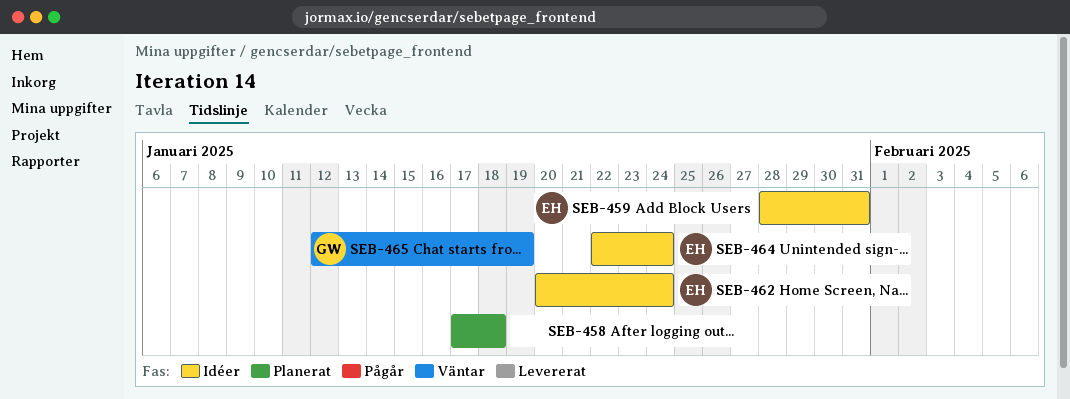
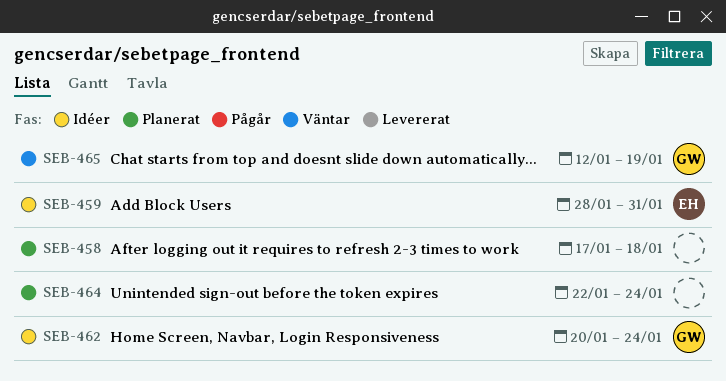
SEB-462, owner: EH -> GW
SEB-464, status: Idéer -> Planerat
SEB-464, owner: EH -> none

